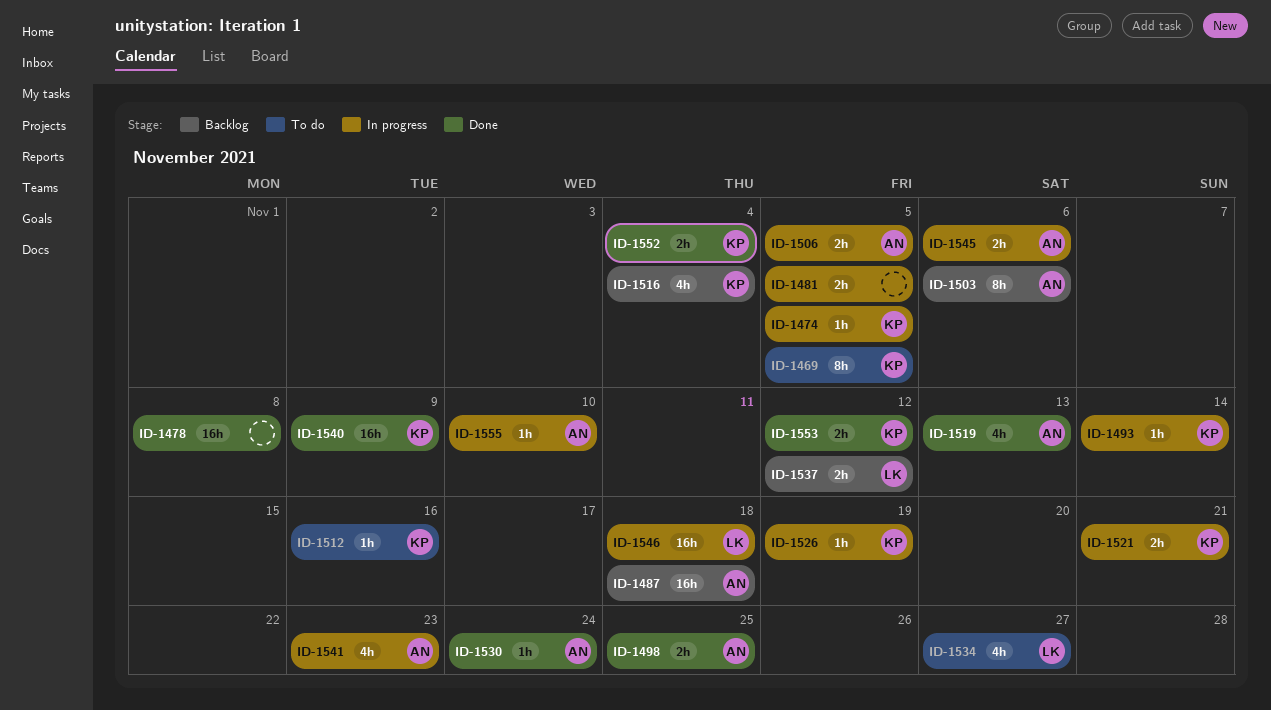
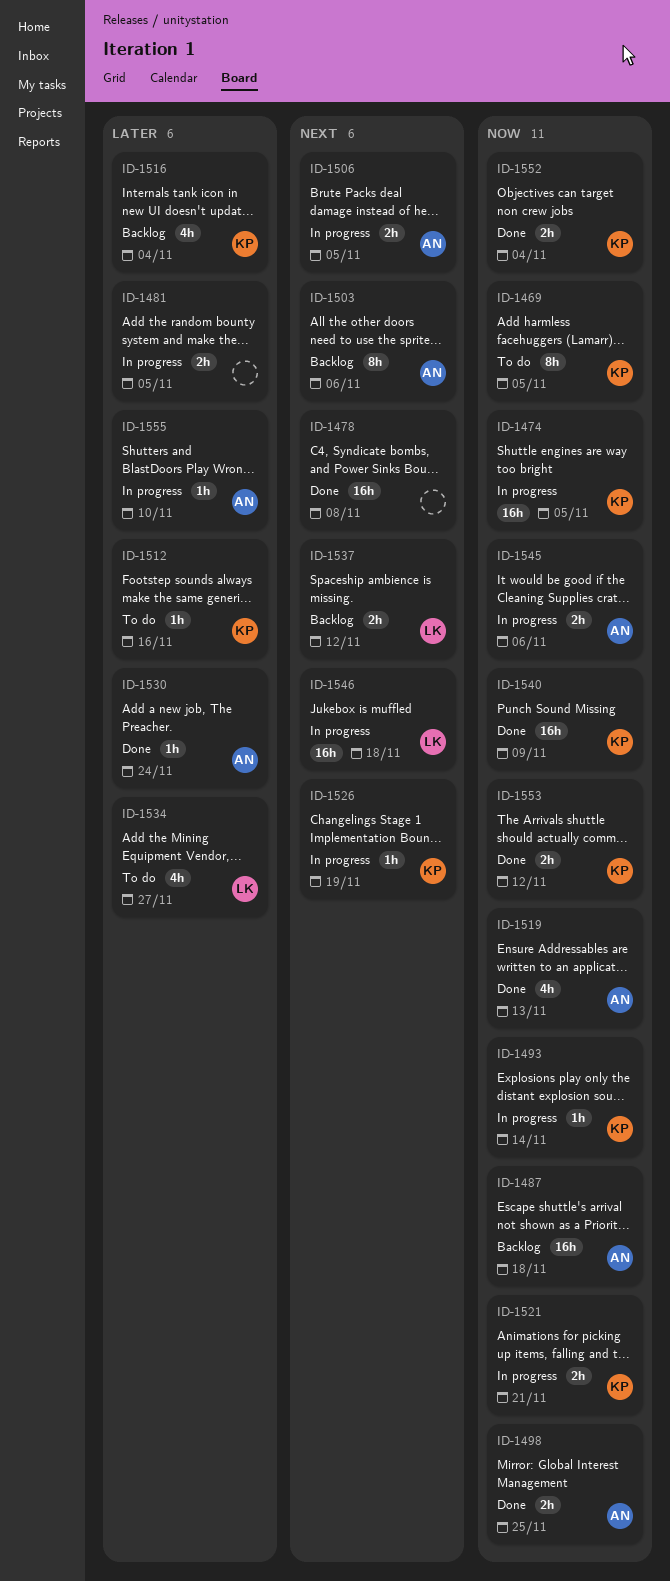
ID-1474, estimate: 1h -> 16h
ID-1541: present -> none

